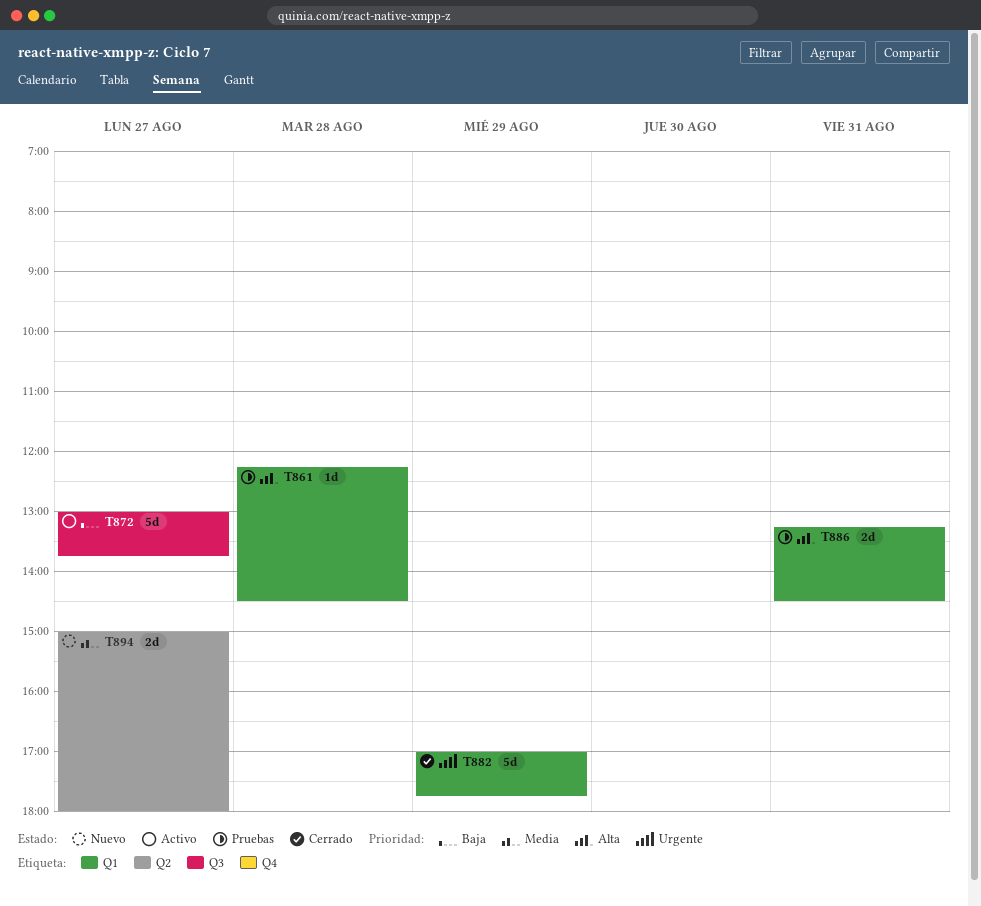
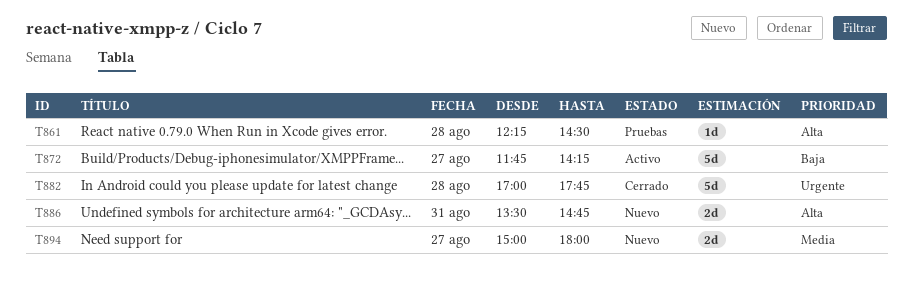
T872, begins: 13:00 -> 11:45
T872, ends: 13:45 -> 14:15
T882, day: Aug 29 -> Aug 28
T886, status: Pruebas -> Nuevo
T886, begins: 13:15 -> 13:30
T886, ends: 14:30 -> 14:45

